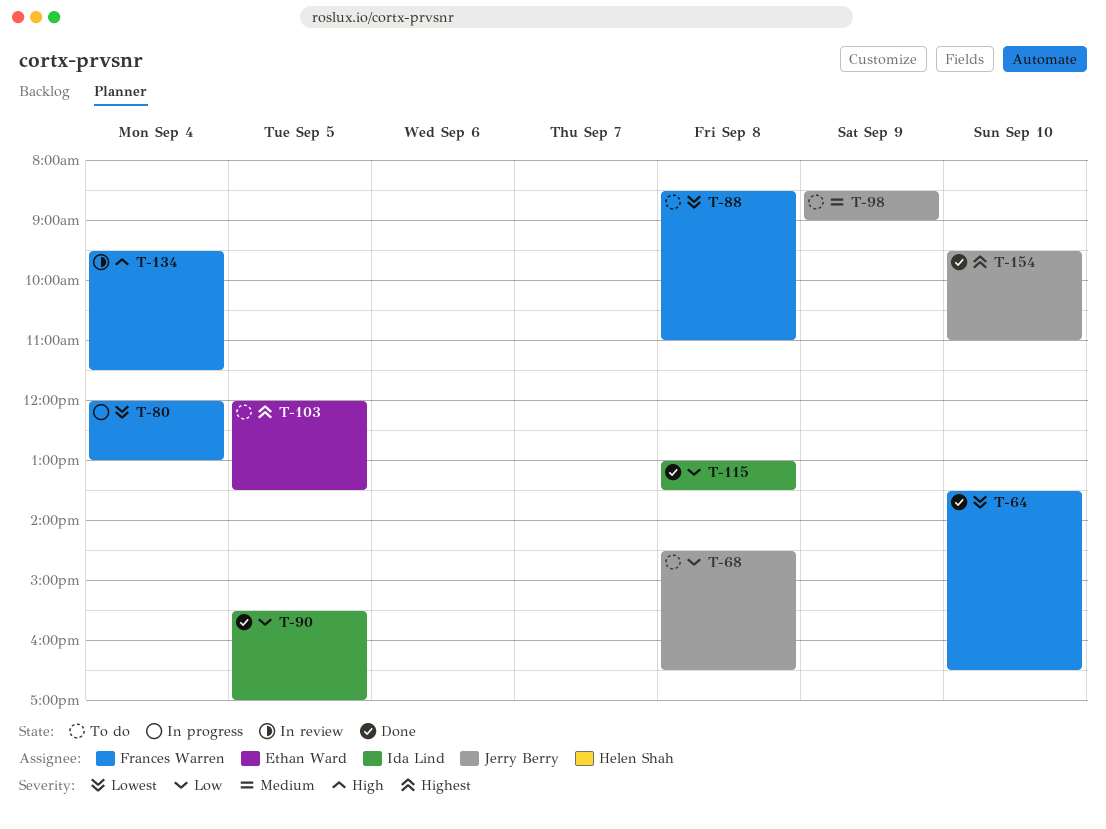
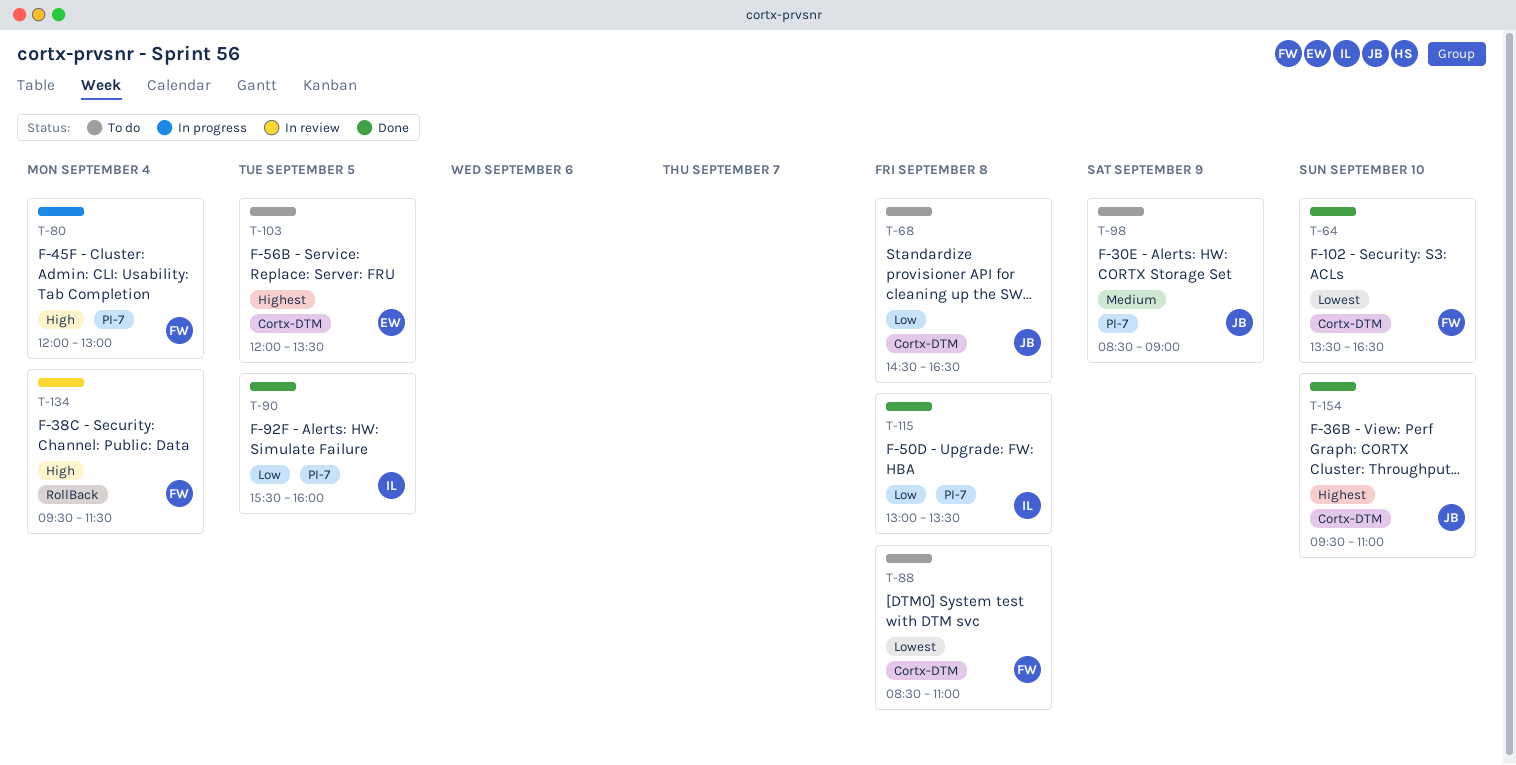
T-80, priority: Lowest -> High
T-90, ends: 17:00 -> 16:00

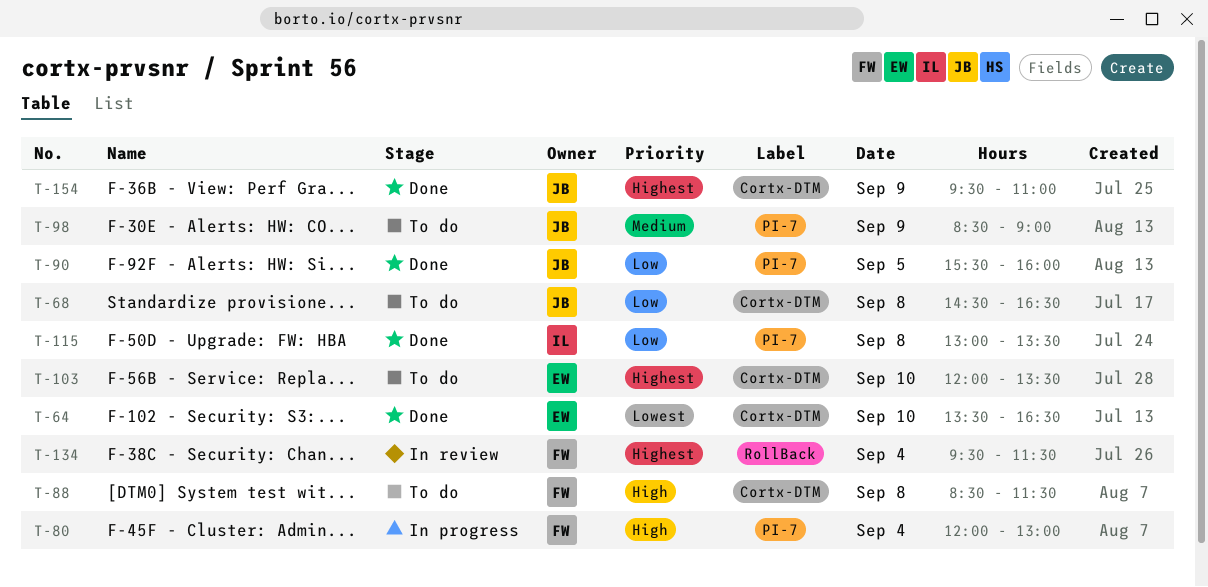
T-64, owner: FW -> EW
T-88, priority: Lowest -> High
T-88, ends: 11:00 -> 11:30
T-90, owner: IL -> JB
T-103, day: Sep 5 -> Sep 10
T-134, priority: High -> Highest
T-154, day: Sep 10 -> Sep 9

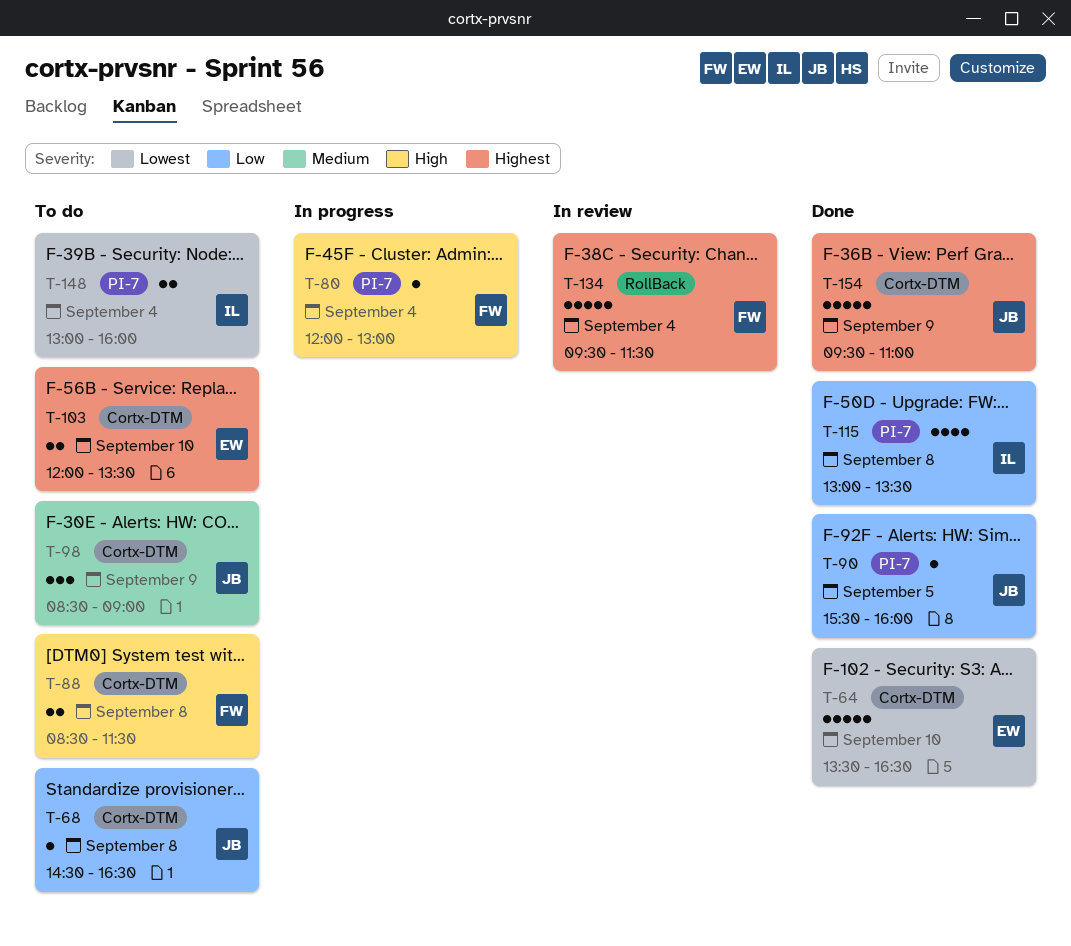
T-98, label: PI-7 -> Cortx-DTM
T-148: none -> present

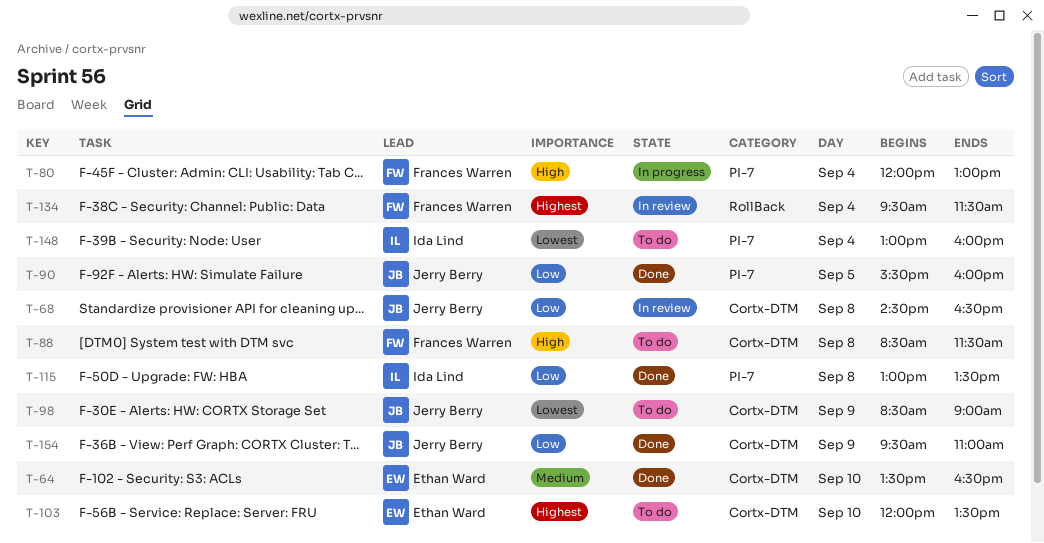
T-64, priority: Lowest -> Medium
T-68, status: To do -> In review
T-98, priority: Medium -> Lowest
T-154, priority: Highest -> Low

